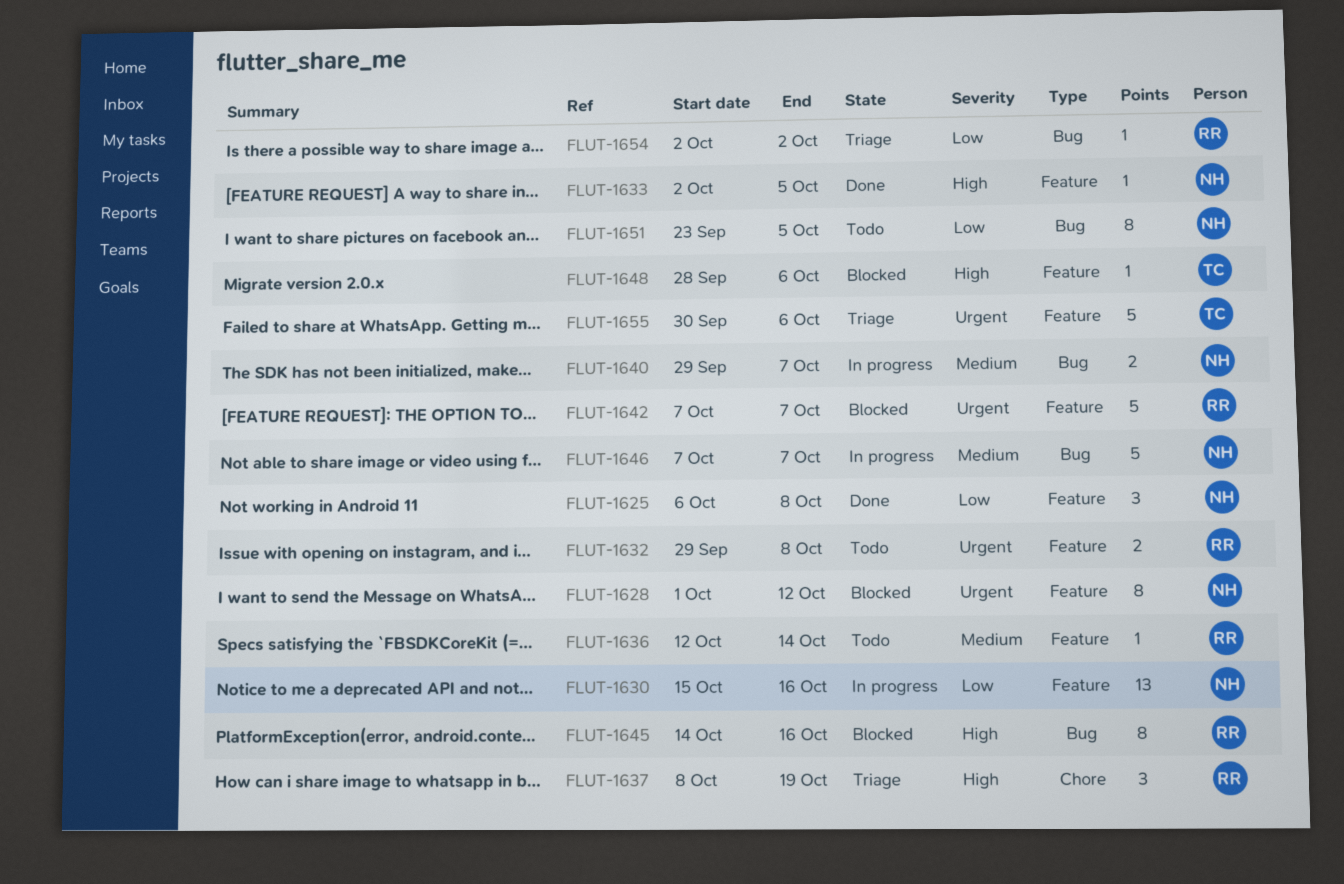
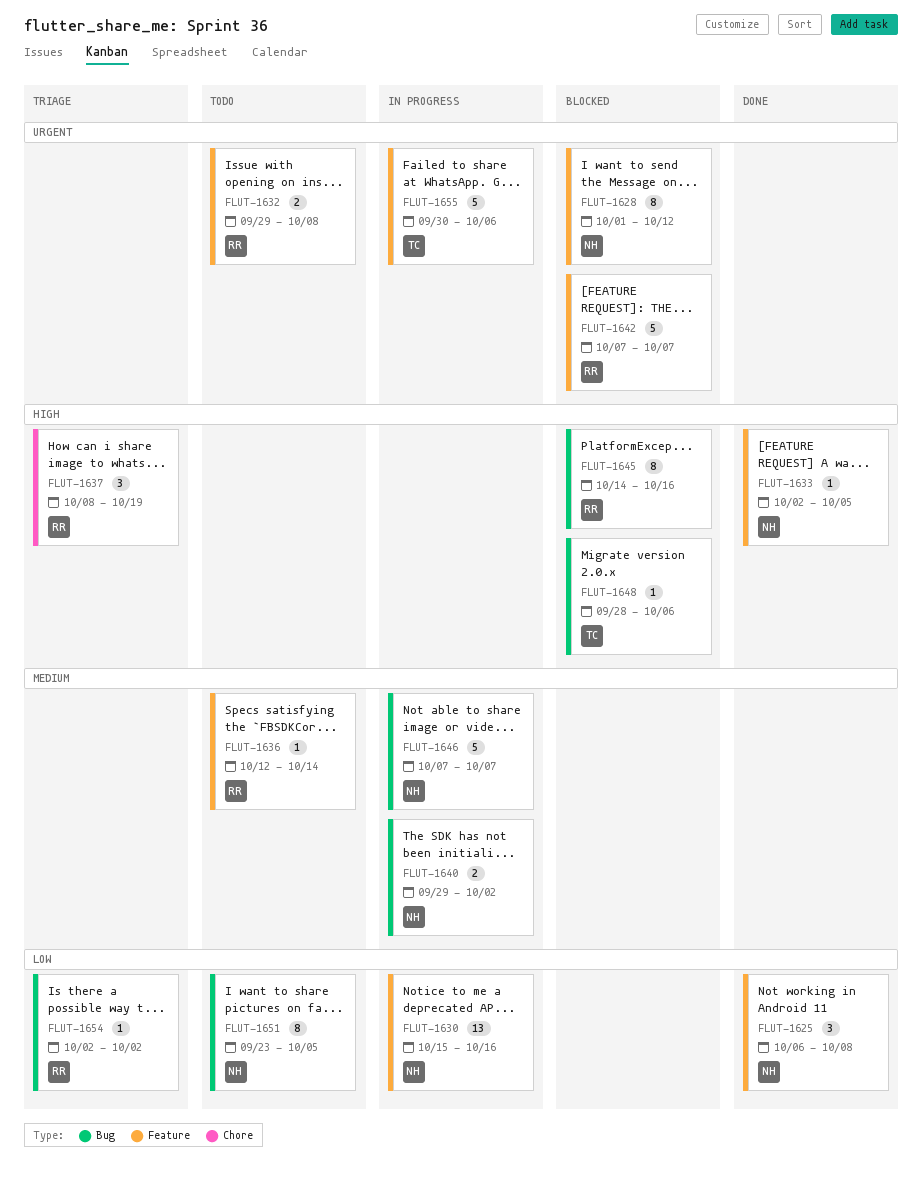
FLUT-1640, due: Oct 7 -> Oct 2
FLUT-1648, label: Feature -> Bug
FLUT-1655, status: Triage -> In progress

